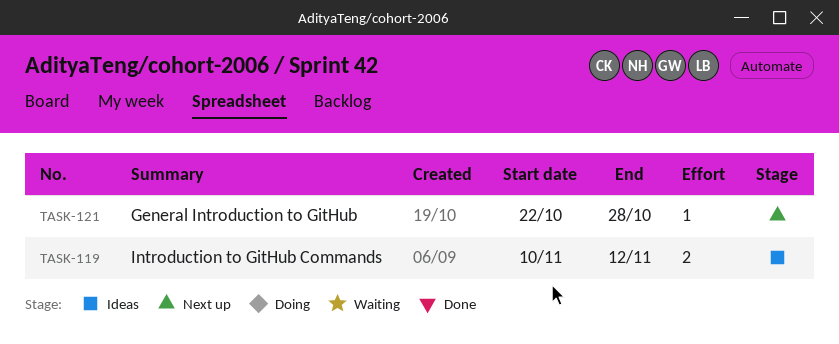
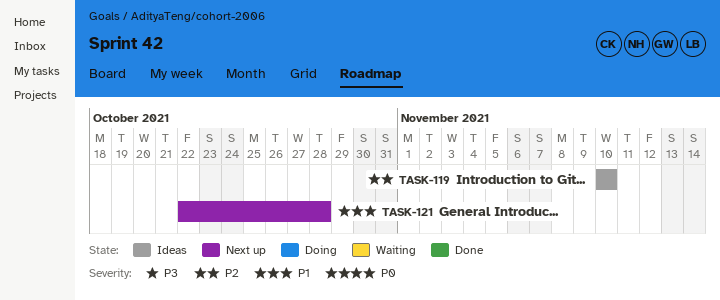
TASK-119, due: Nov 12 -> Nov 10

